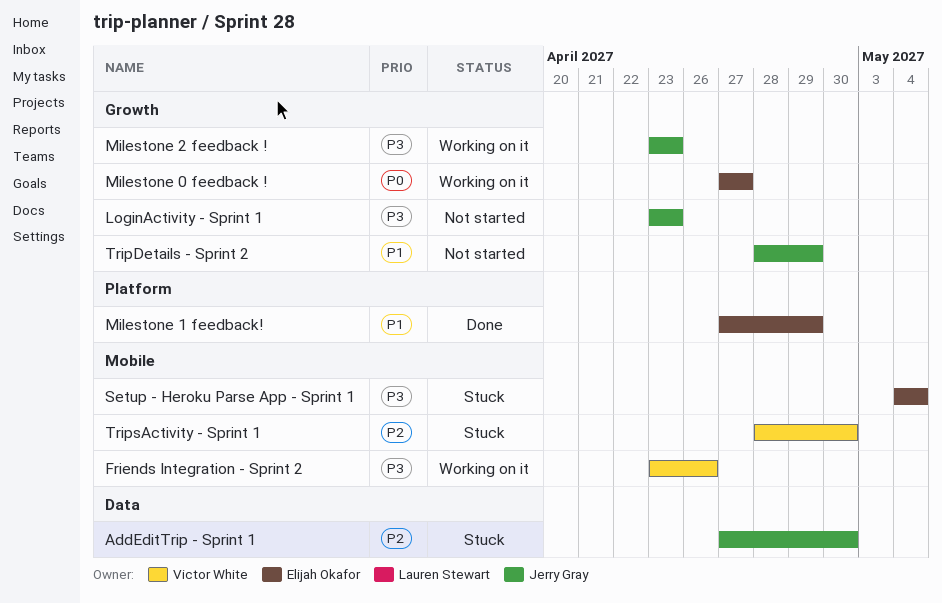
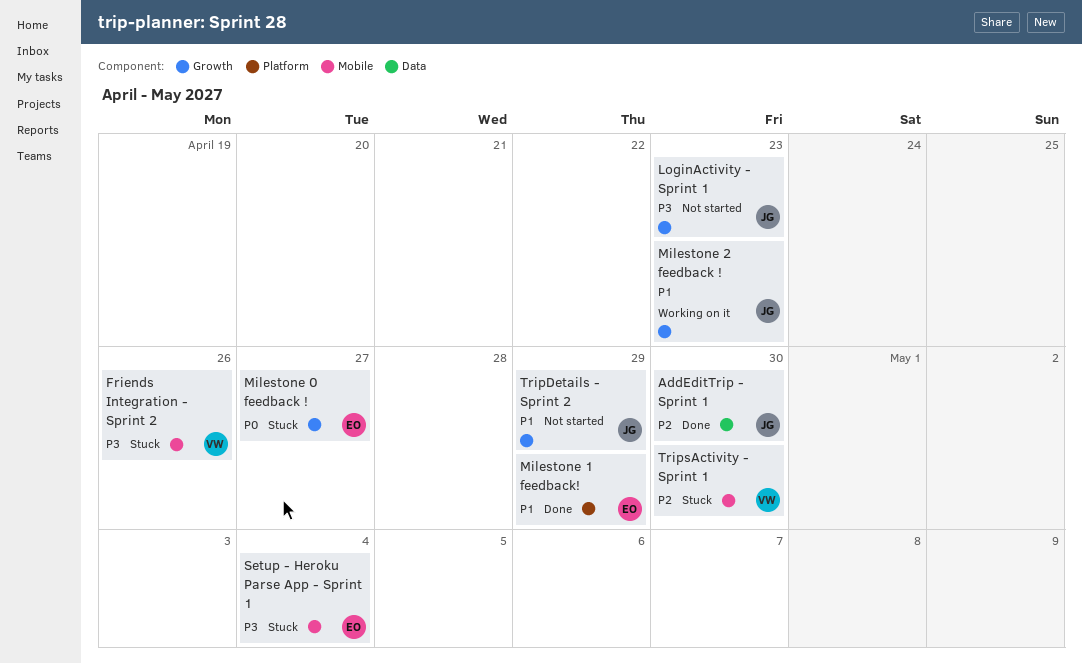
AddEditTrip - Sprint 1, status: Stuck -> Done
Friends Integration - Sprint 2, status: Working on it -> Stuck
Milestone 0 feedback !, status: Working on it -> Stuck
Milestone 2 feedback !, priority: P3 -> P1

